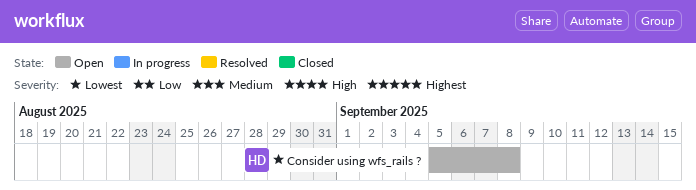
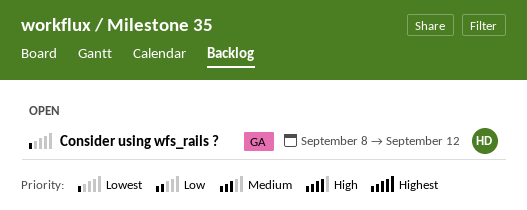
Consider using wfs_rails ?, start: Sep 5 -> Sep 8
Consider using wfs_rails ?, due: Sep 8 -> Sep 12

